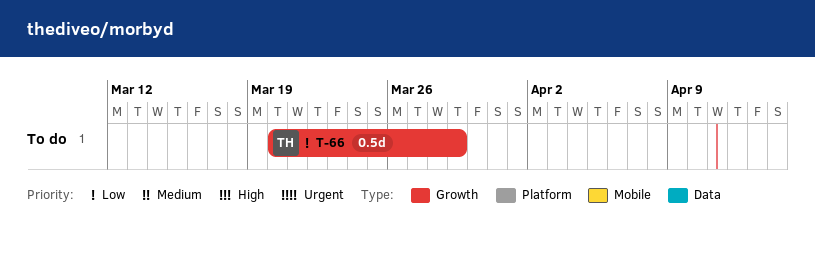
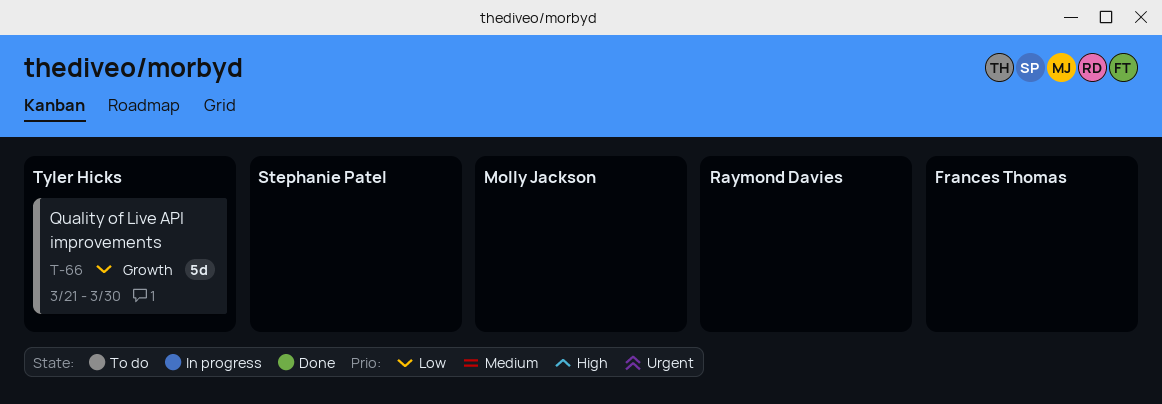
T-66, estimate: 0.5d -> 5d
T-66, start: Mar 20 -> Mar 21
T-66, due: Mar 29 -> Mar 30

